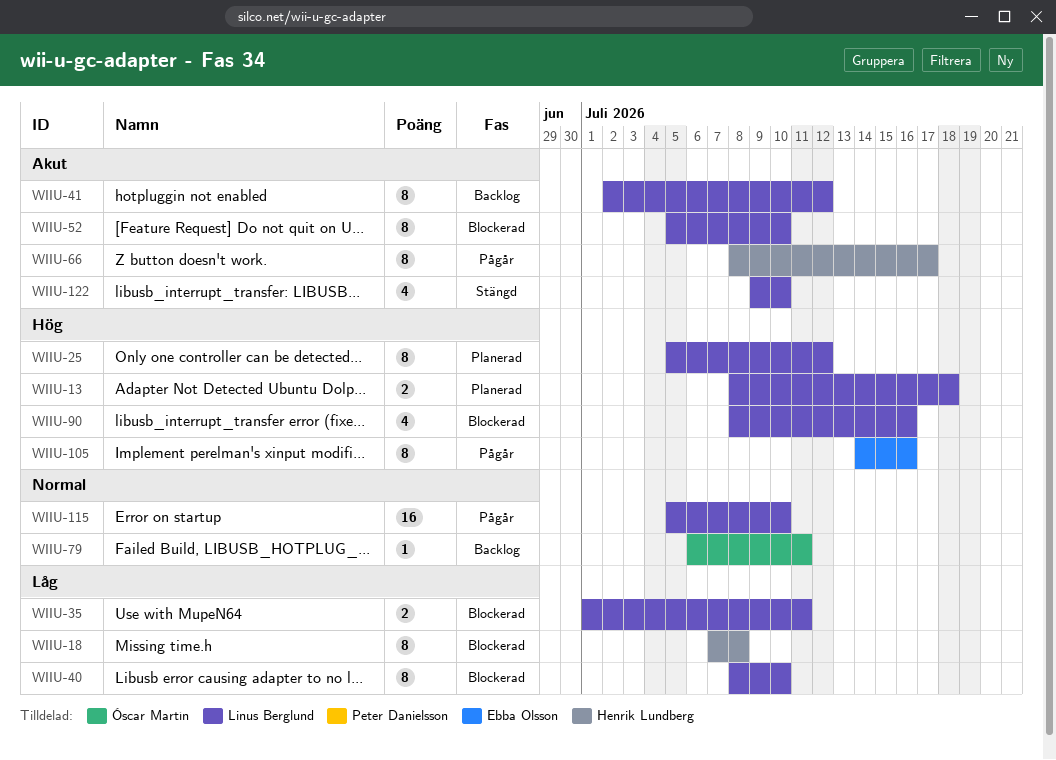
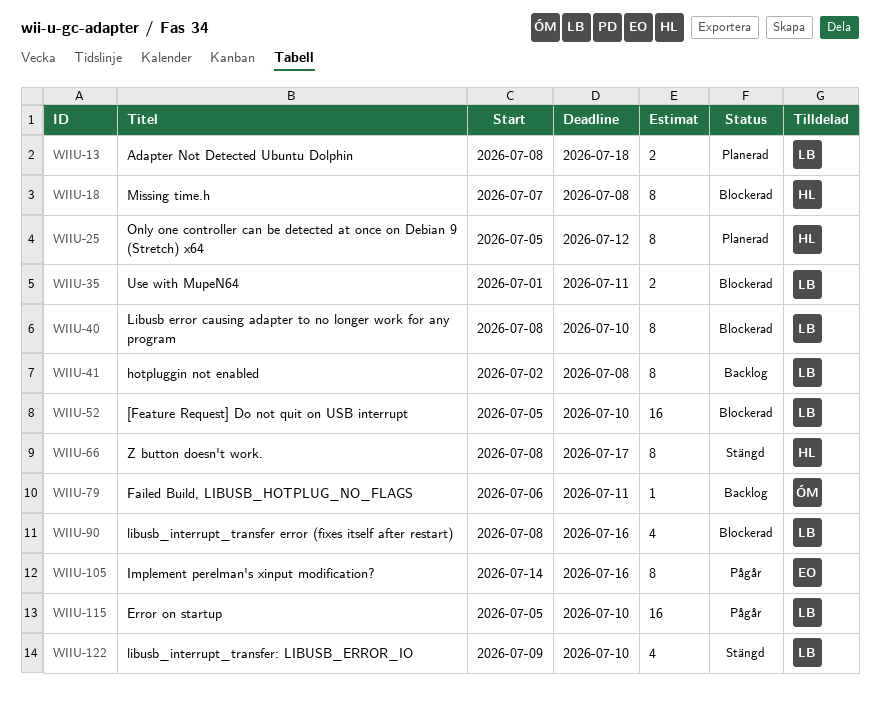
WIIU-25, owner: Linus Berglund -> Henrik Lundberg
WIIU-41, due: Jul 12 -> Jul 8
WIIU-52, estimate: 8 -> 16
WIIU-66, status: Pågår -> Stängd

